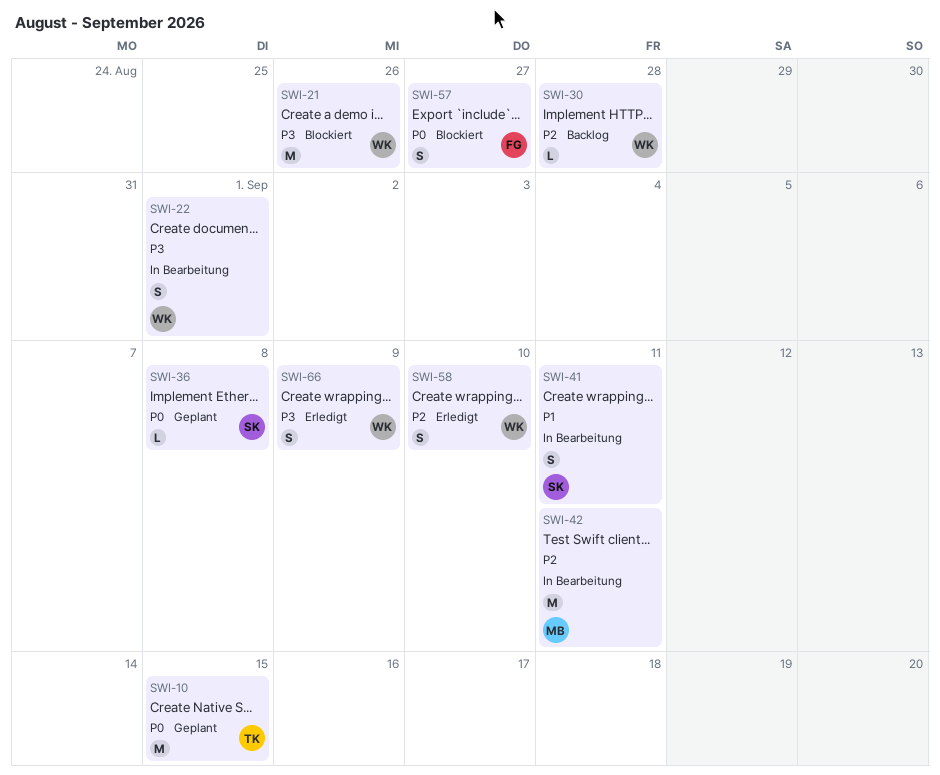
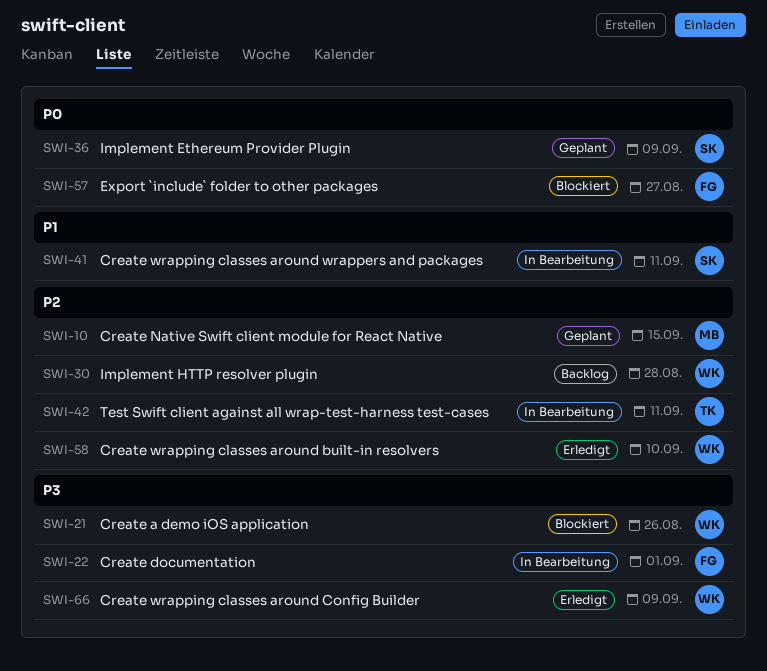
SWI-10, owner: TK -> MB
SWI-10, priority: P0 -> P2
SWI-22, owner: WK -> FG
SWI-36, due: Sep 8 -> Sep 9
SWI-42, owner: MB -> TK

